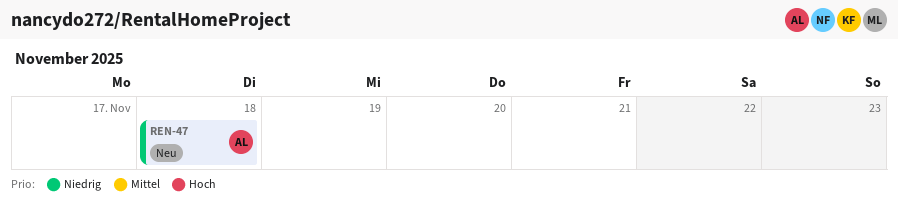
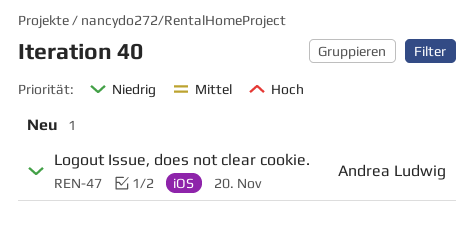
REN-47, due: Nov 18 -> Nov 20

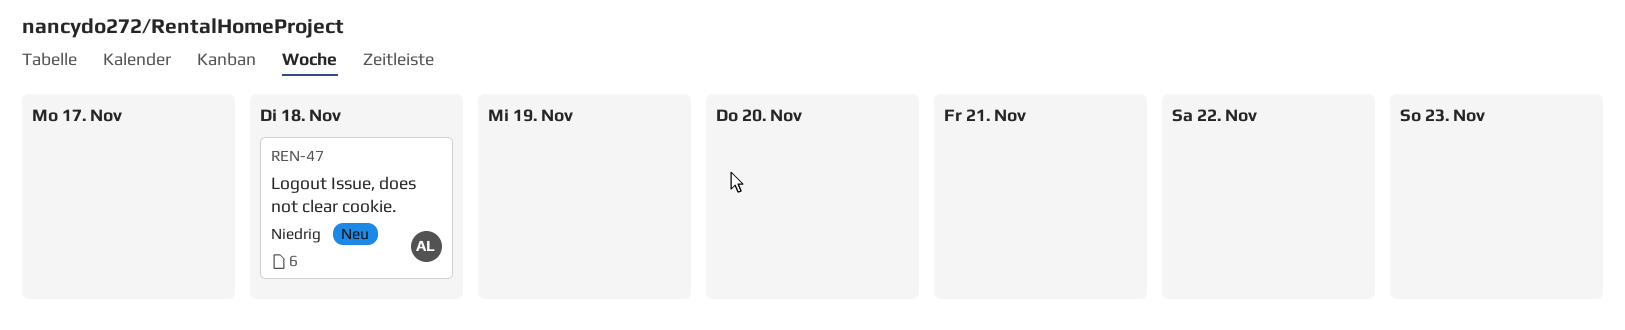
REN-47, due: Nov 20 -> Nov 18

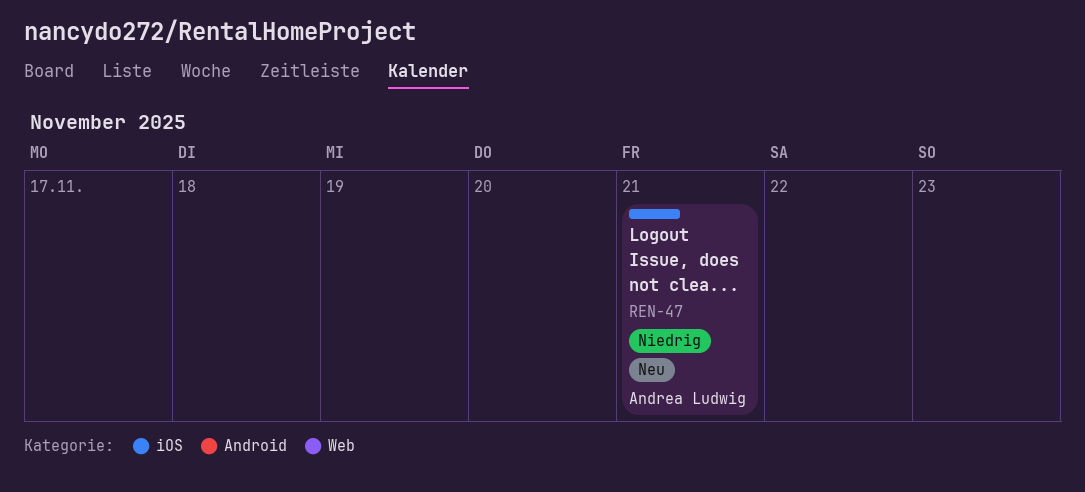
REN-47, due: Nov 18 -> Nov 21

